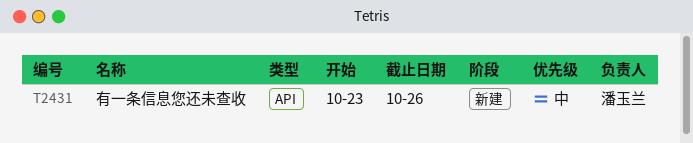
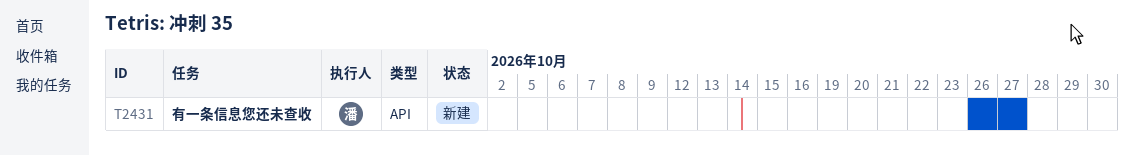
T2431, start: Oct 23 -> Oct 26
T2431, due: Oct 26 -> Oct 27

